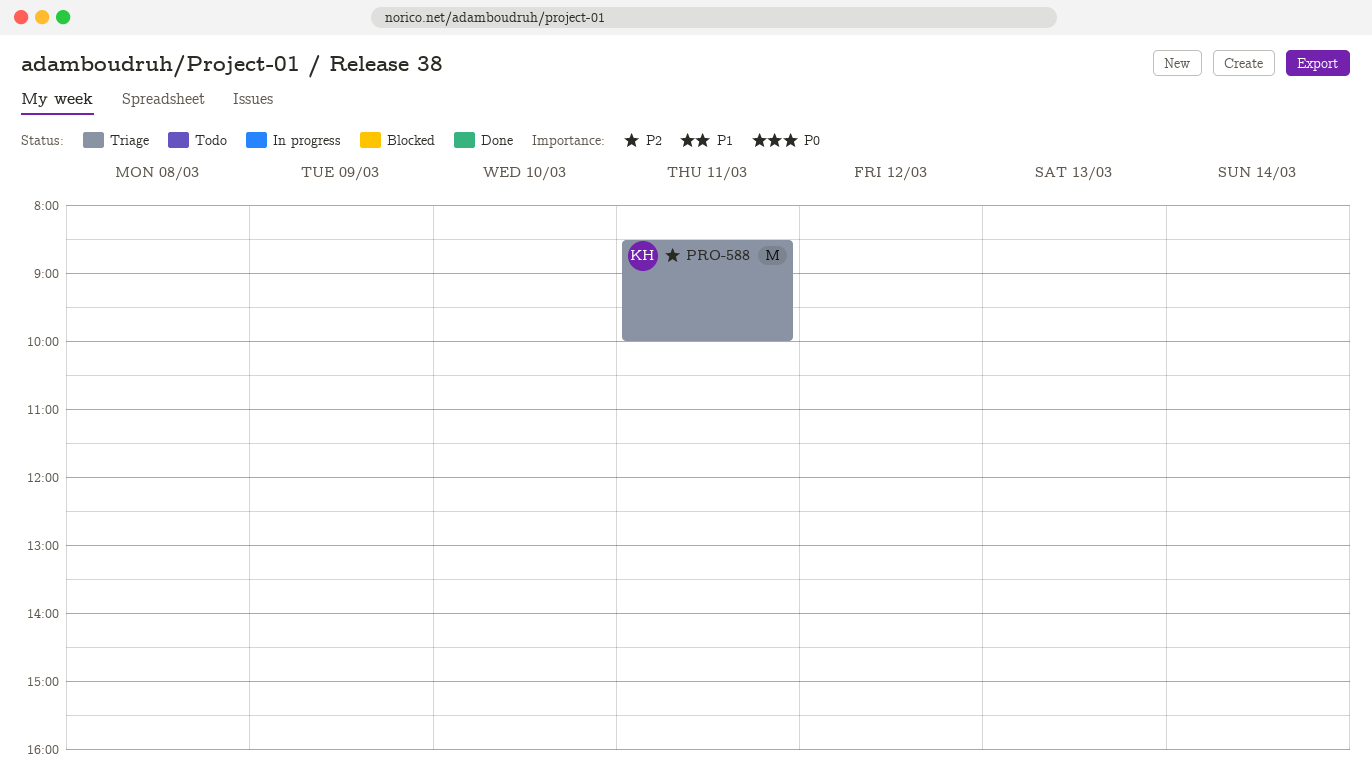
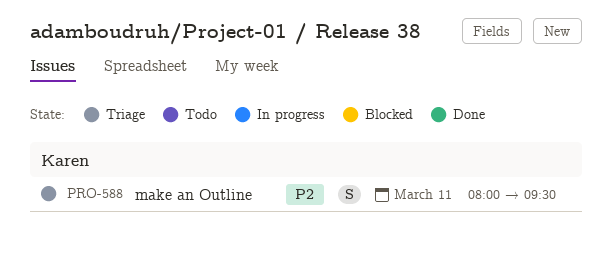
PRO-588, estimate: M -> S
PRO-588, begins: 08:30 -> 08:00
PRO-588, ends: 10:00 -> 09:30

